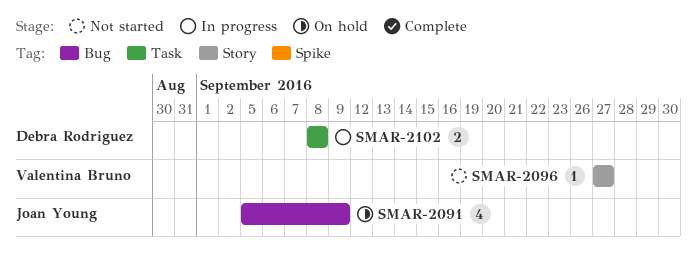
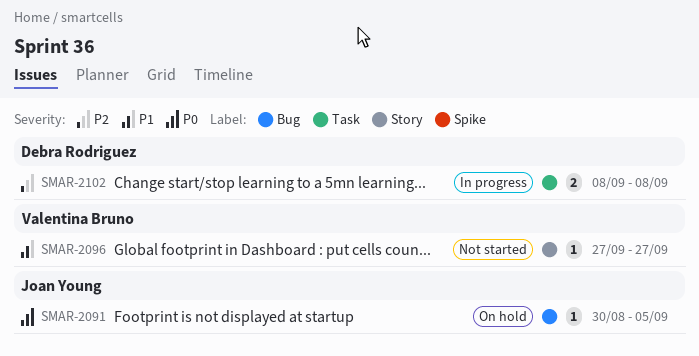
SMAR-2091, estimate: 4 -> 1
SMAR-2091, start: Sep 5 -> Aug 30
SMAR-2091, due: Sep 9 -> Sep 5

